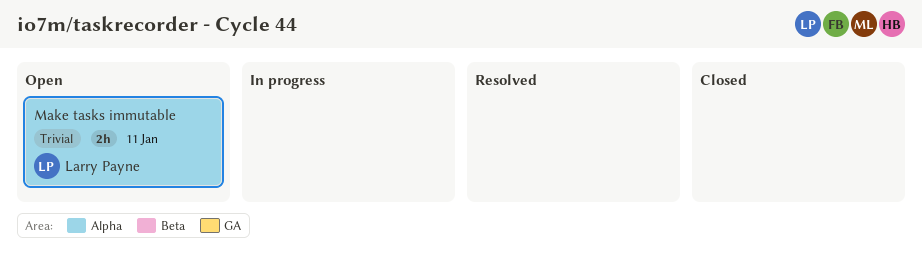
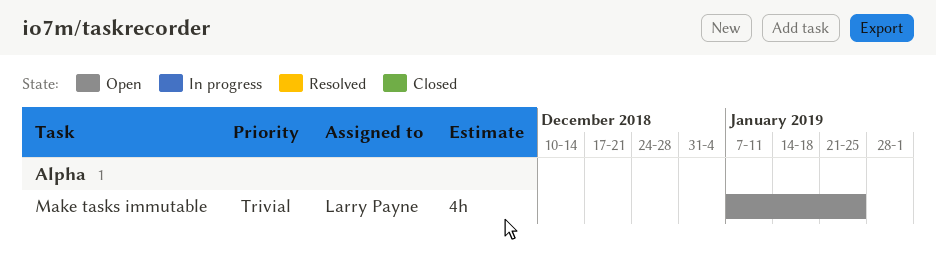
Make tasks immutable, estimate: 2h -> 4h
Make tasks immutable, due: Jan 11 -> Jan 25

